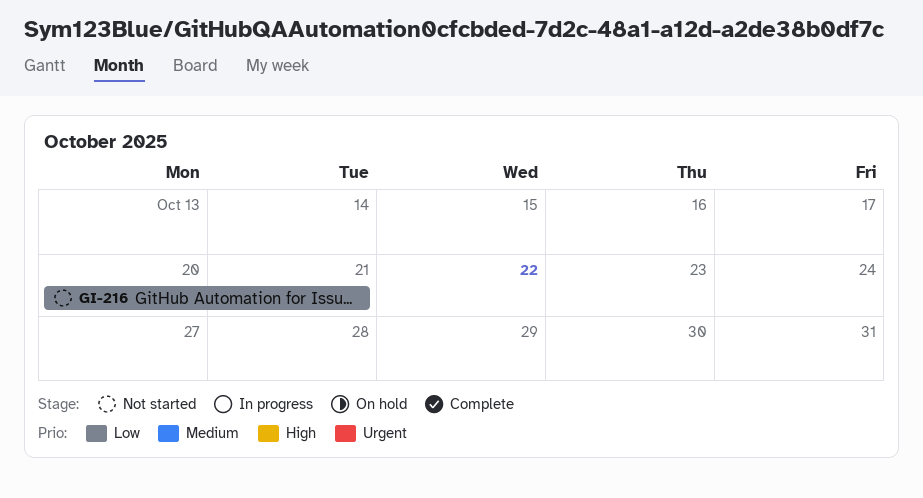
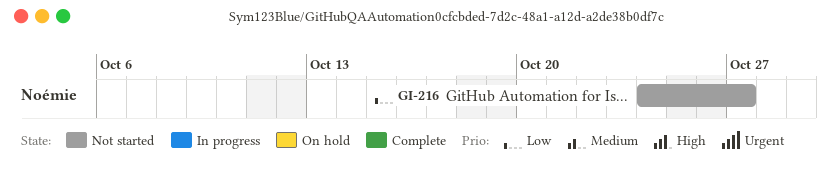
GI-216, start: Oct 20 -> Oct 24
GI-216, due: Oct 21 -> Oct 27

